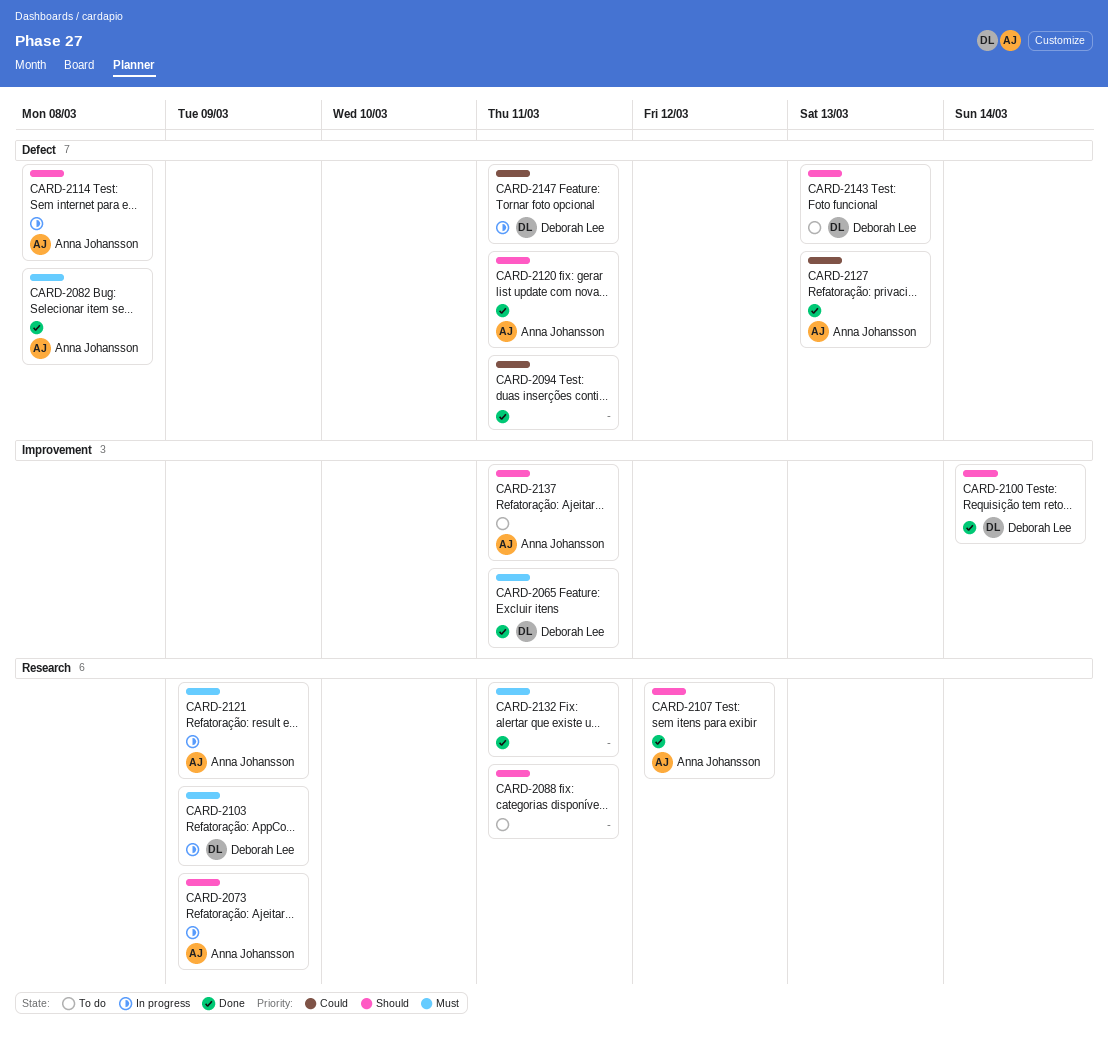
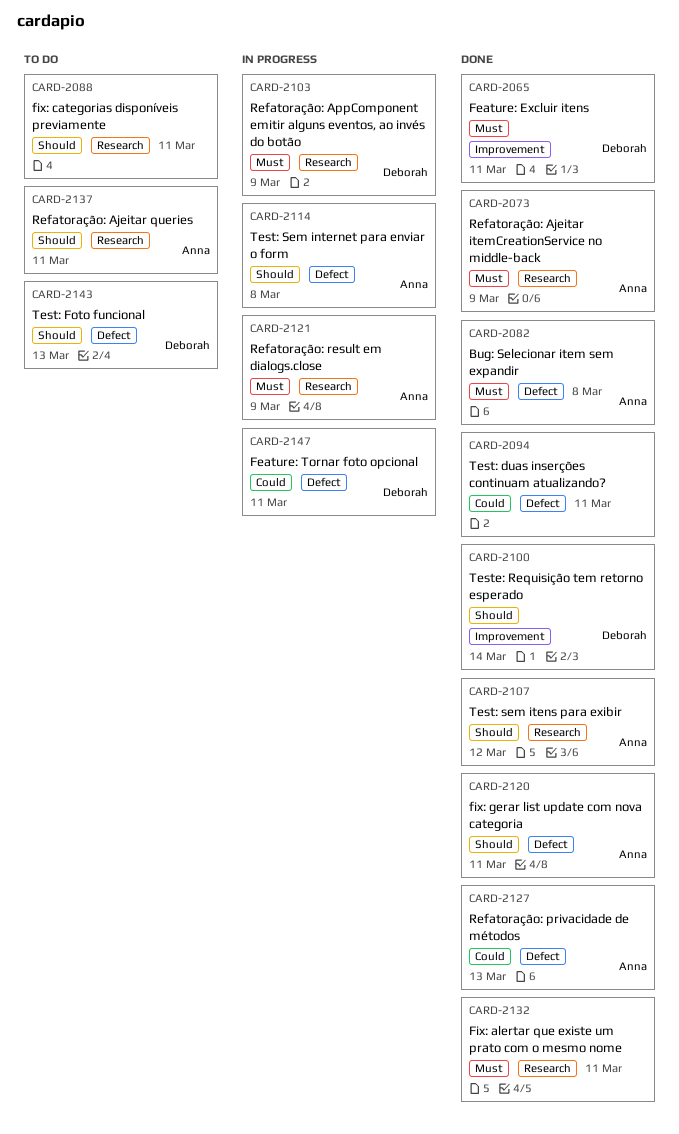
CARD-2073, status: In progress -> Done
CARD-2073, priority: Should -> Must
CARD-2137, label: Improvement -> Research

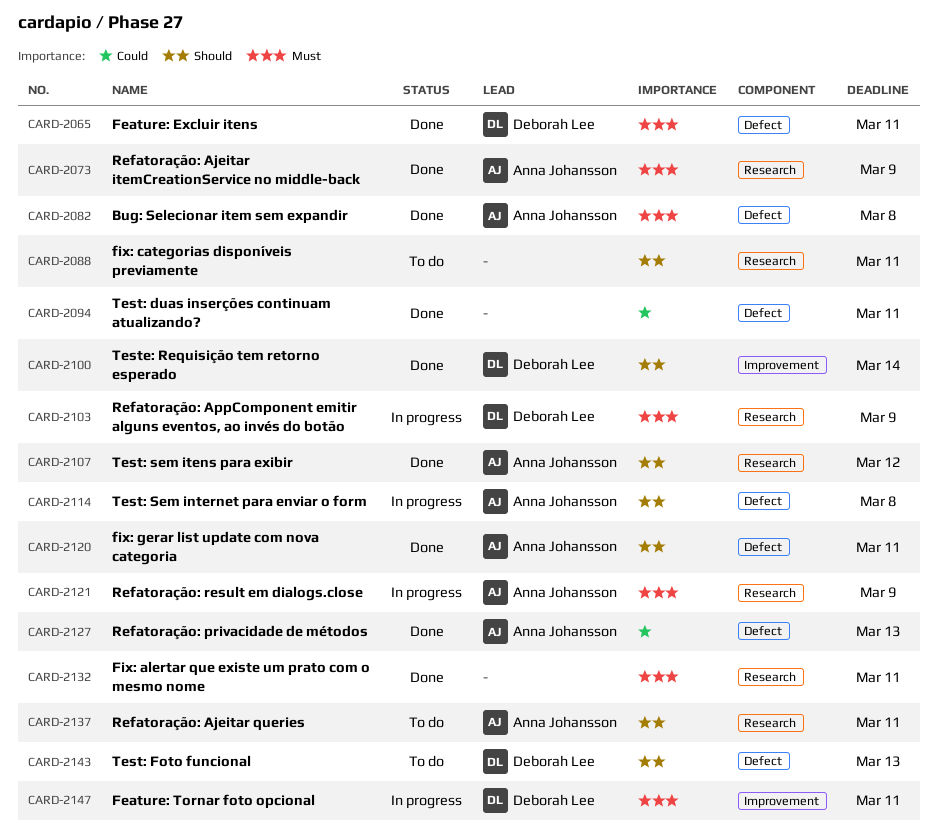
CARD-2065, label: Improvement -> Defect
CARD-2147, priority: Could -> Must
CARD-2147, label: Defect -> Improvement

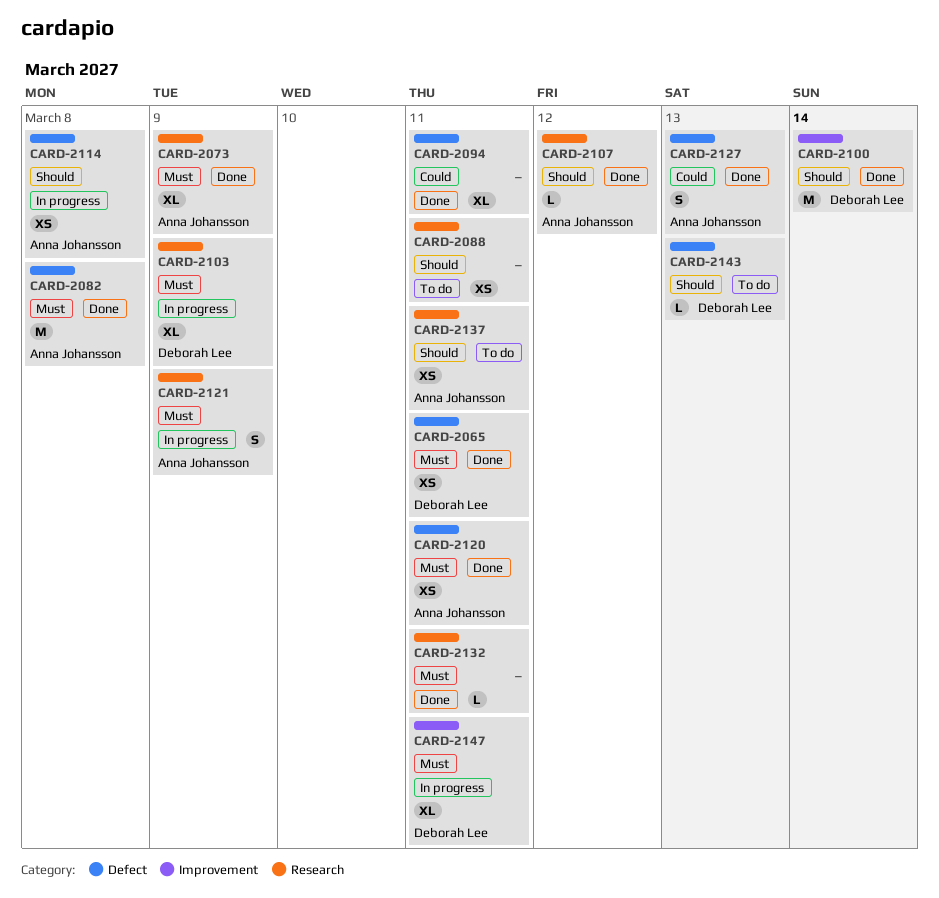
CARD-2120, priority: Should -> Must

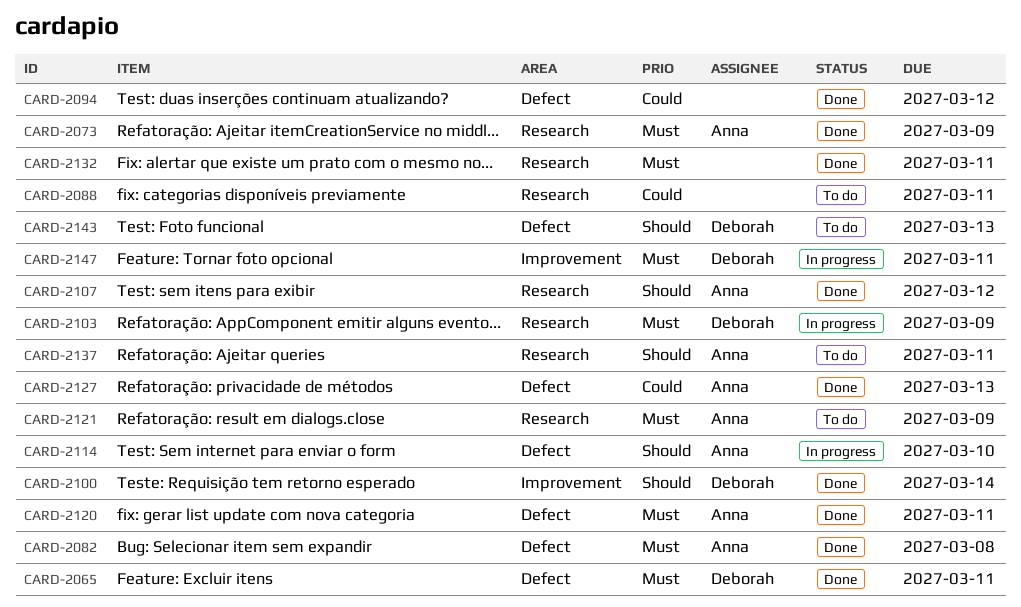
CARD-2088, priority: Should -> Could
CARD-2094, due: Mar 11 -> Mar 12
CARD-2114, due: Mar 8 -> Mar 10
CARD-2121, status: In progress -> To do

